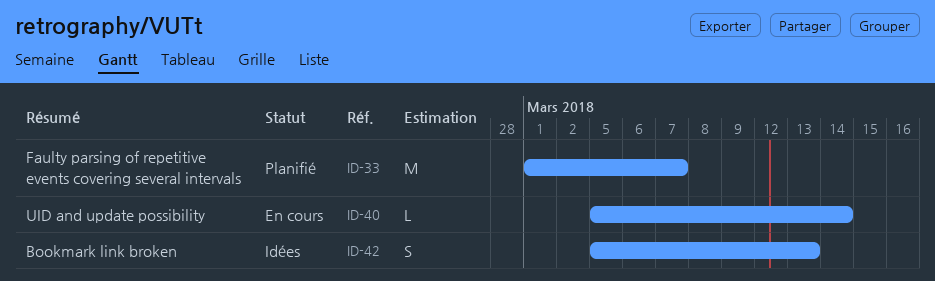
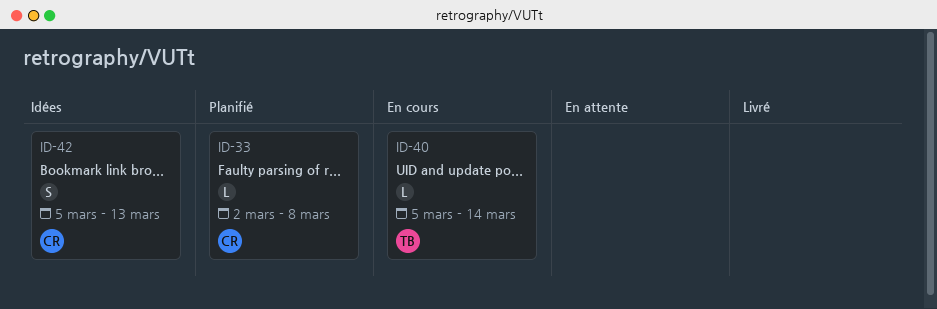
ID-33, estimate: M -> L
ID-33, start: Mar 1 -> Mar 2
ID-33, due: Mar 7 -> Mar 8

